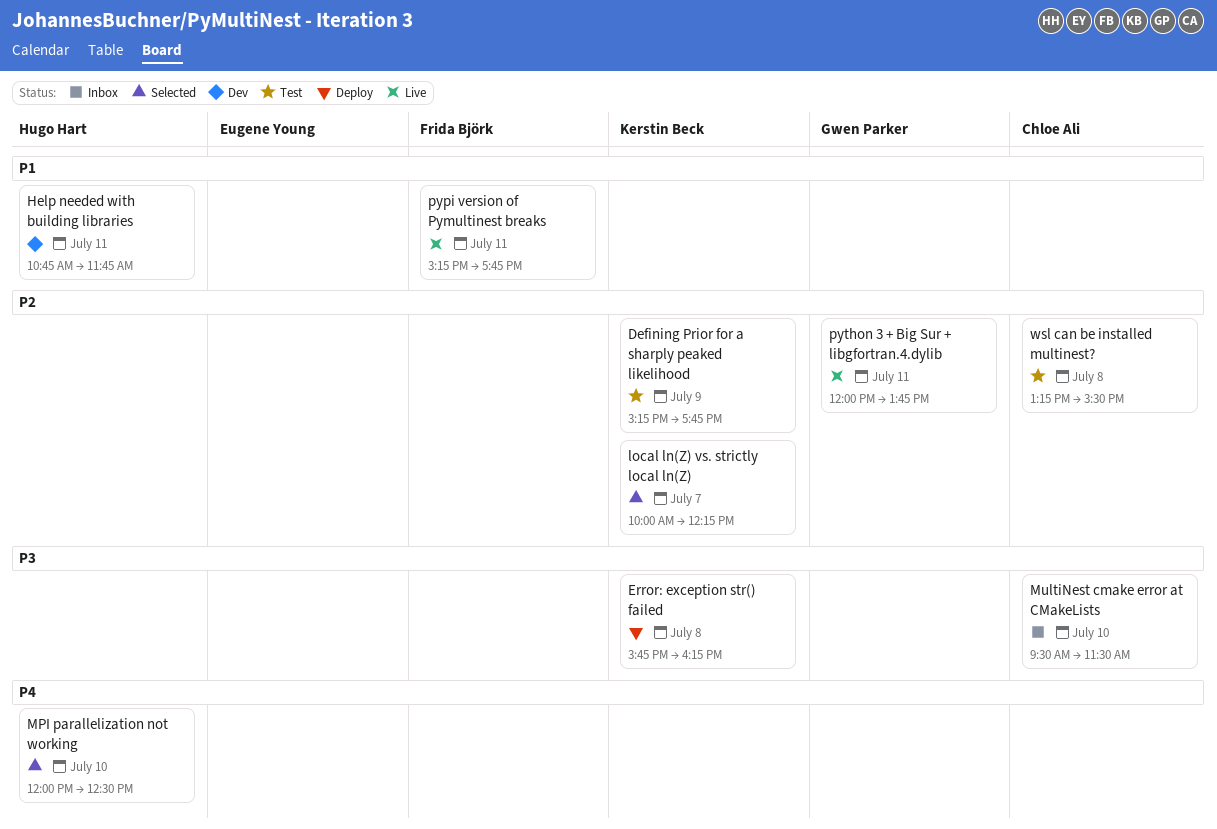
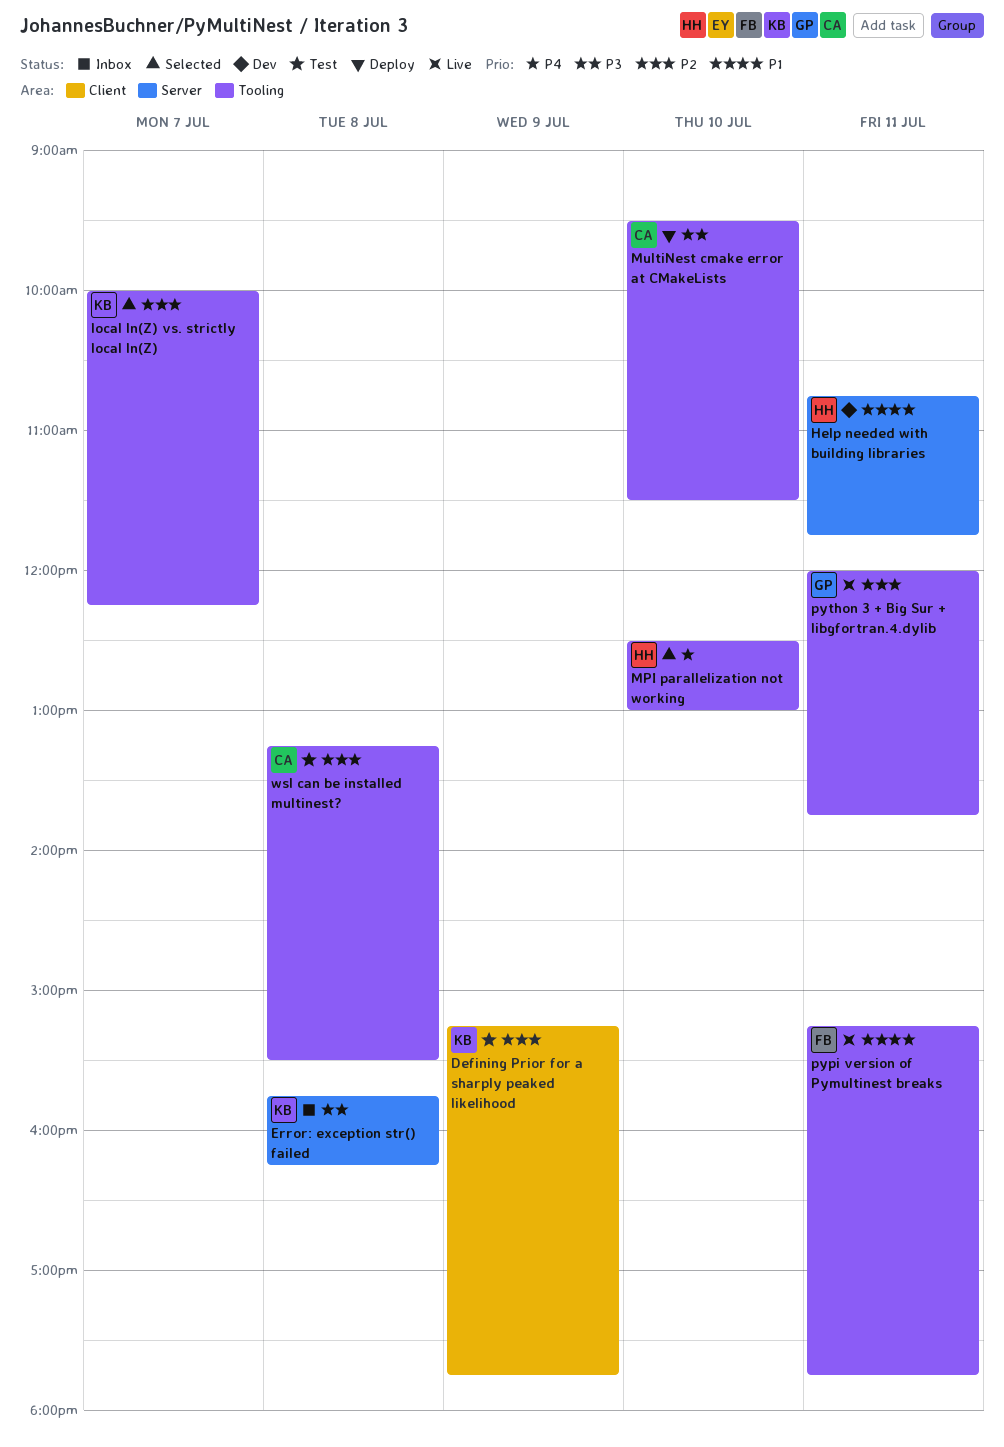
Error: exception str() failed, status: Deploy -> Inbox
MPI parallelization not working, begins: 12:00 -> 12:30
MPI parallelization not working, ends: 12:30 -> 13:00
MultiNest cmake error at CMakeLists, status: Inbox -> Deploy

